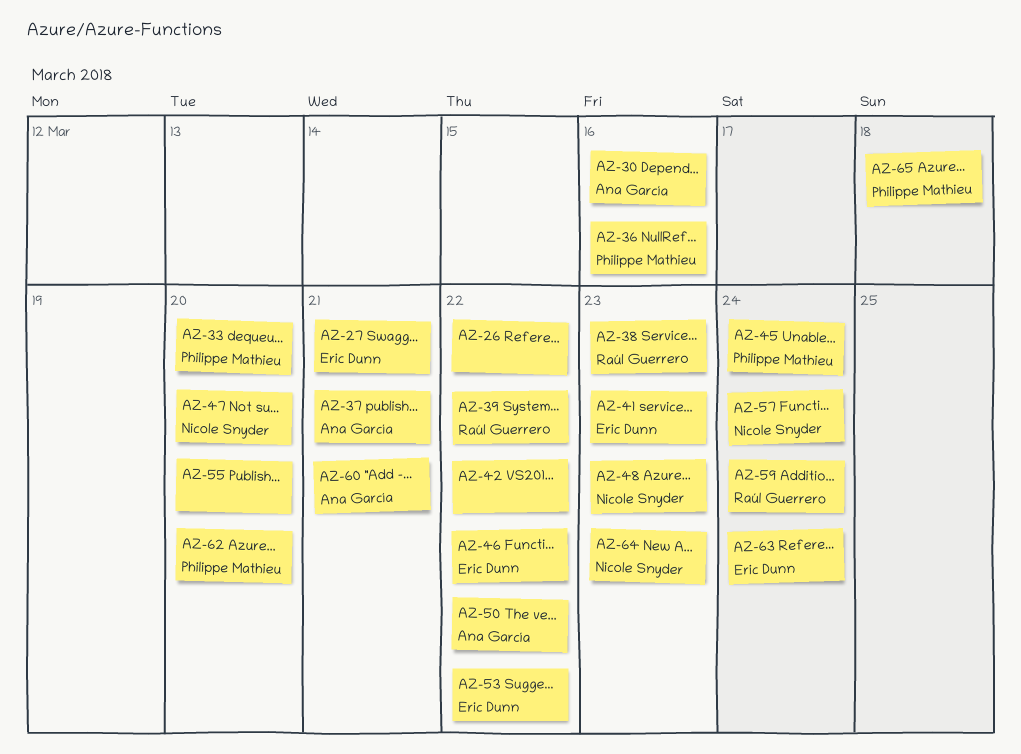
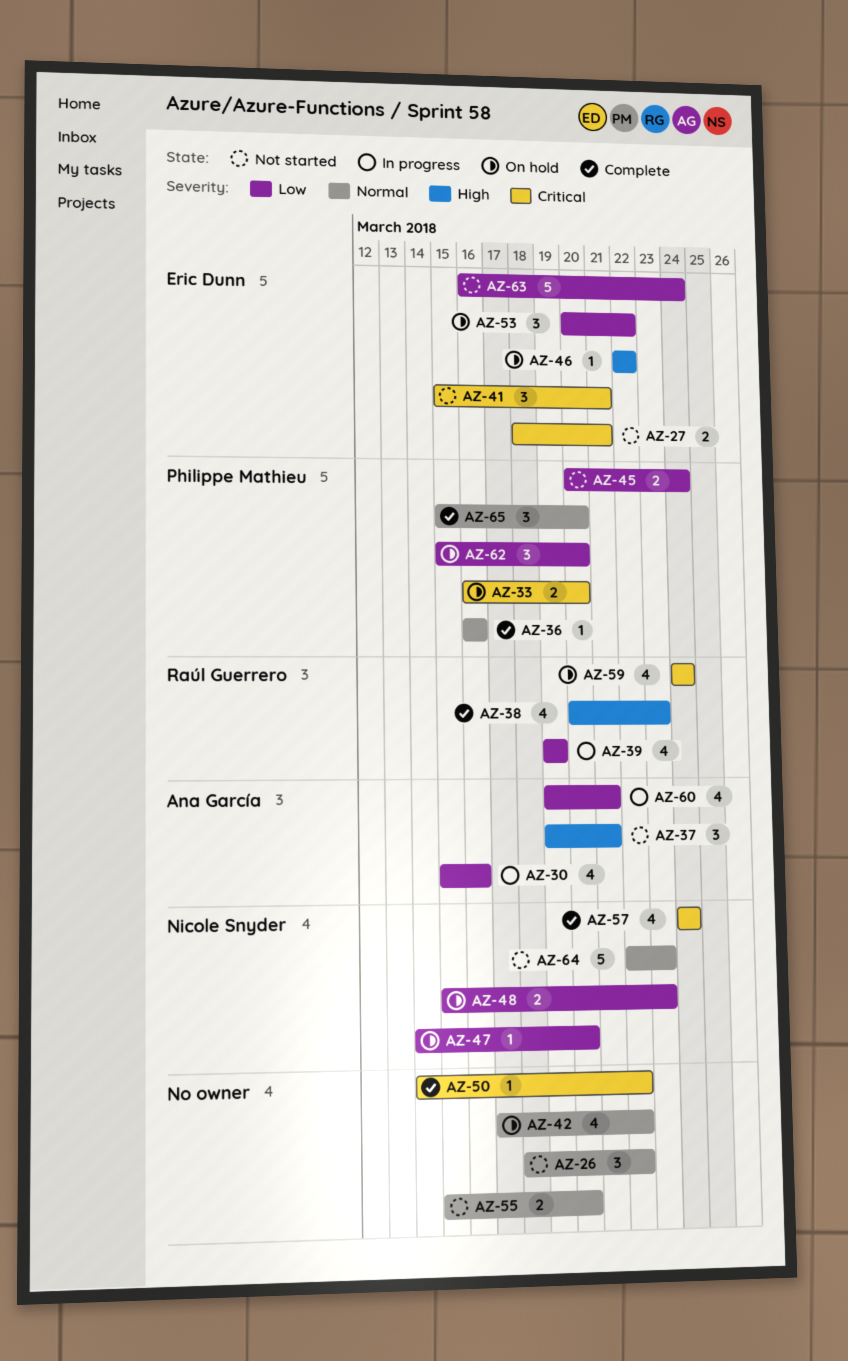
AZ-39, due: Mar 22 -> Mar 19
AZ-41, due: Mar 23 -> Mar 21
AZ-50, owner: Ana García -> none
AZ-65, due: Mar 18 -> Mar 20

